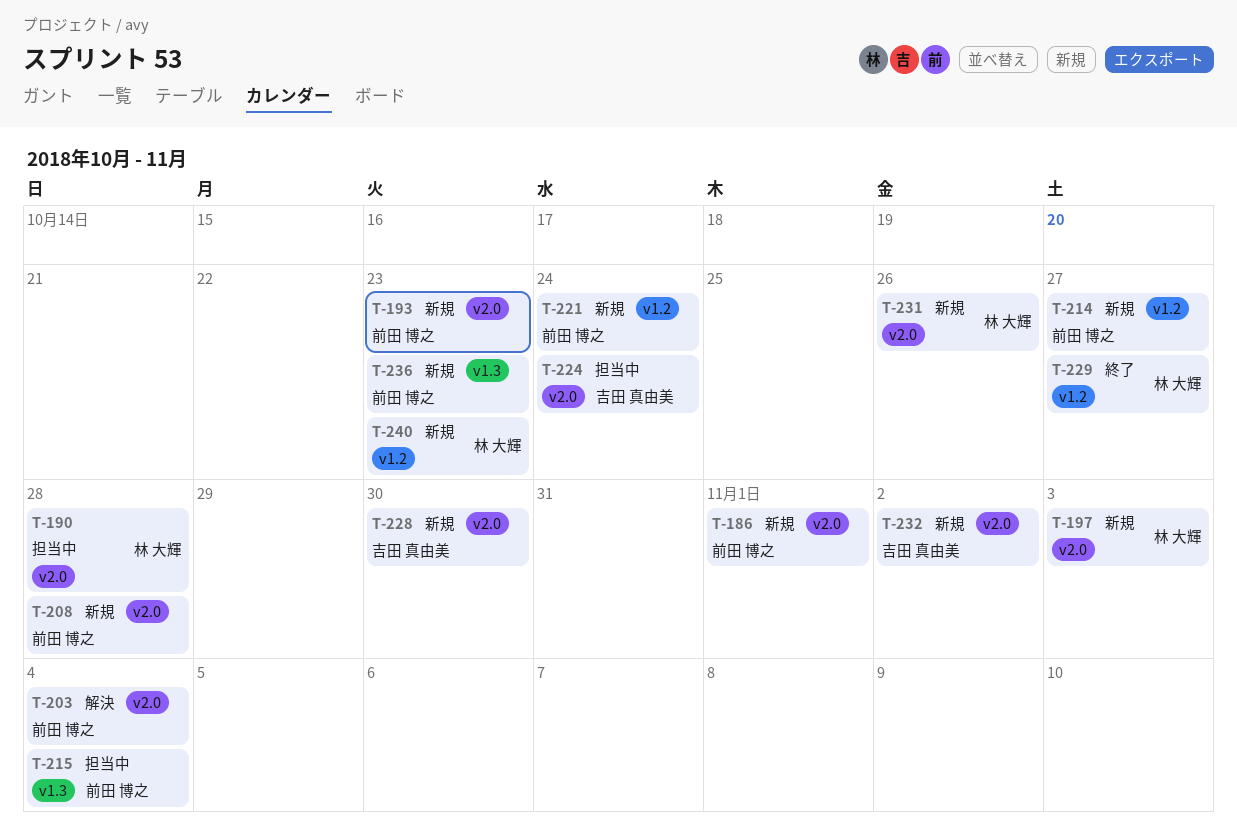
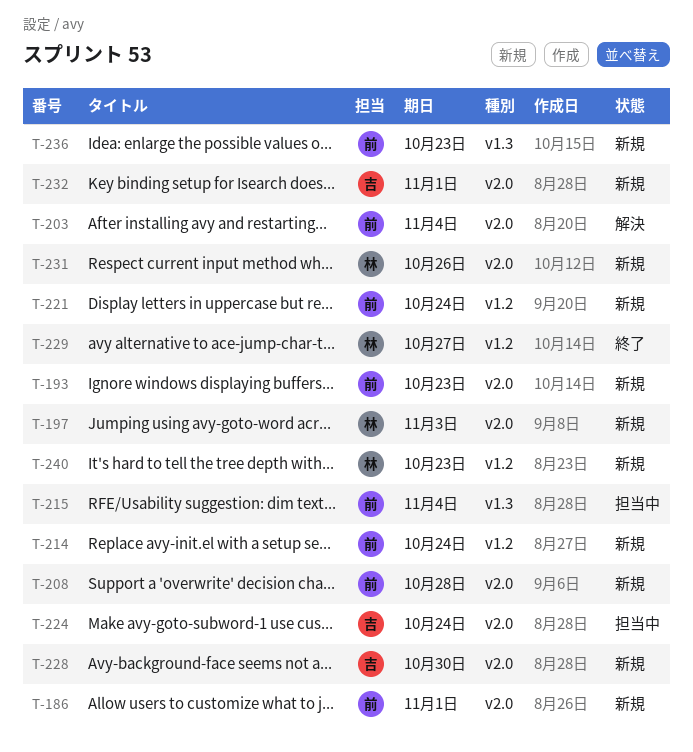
T-190: present -> none
T-214, due: Oct 27 -> Oct 24
T-232, due: Nov 2 -> Nov 1

